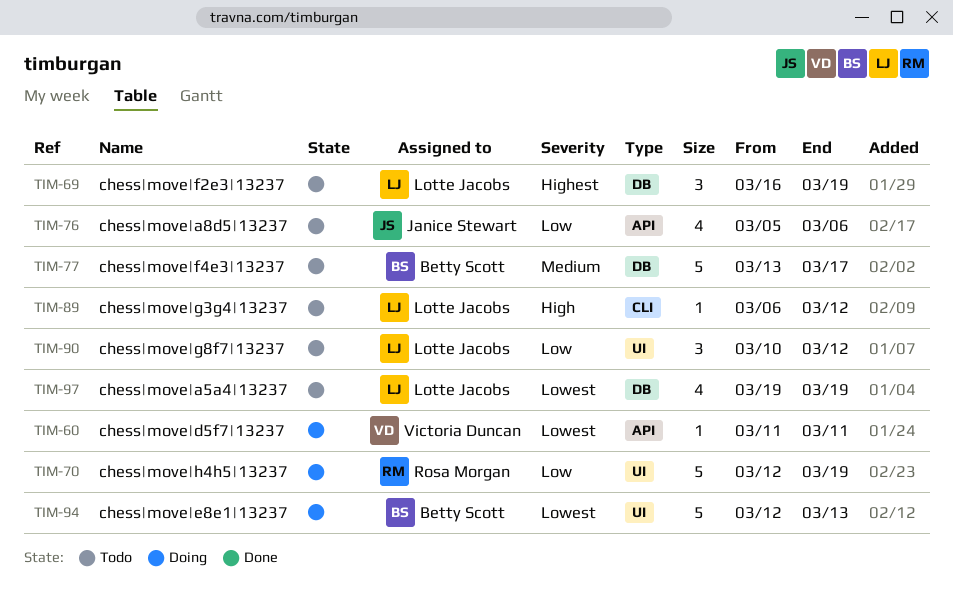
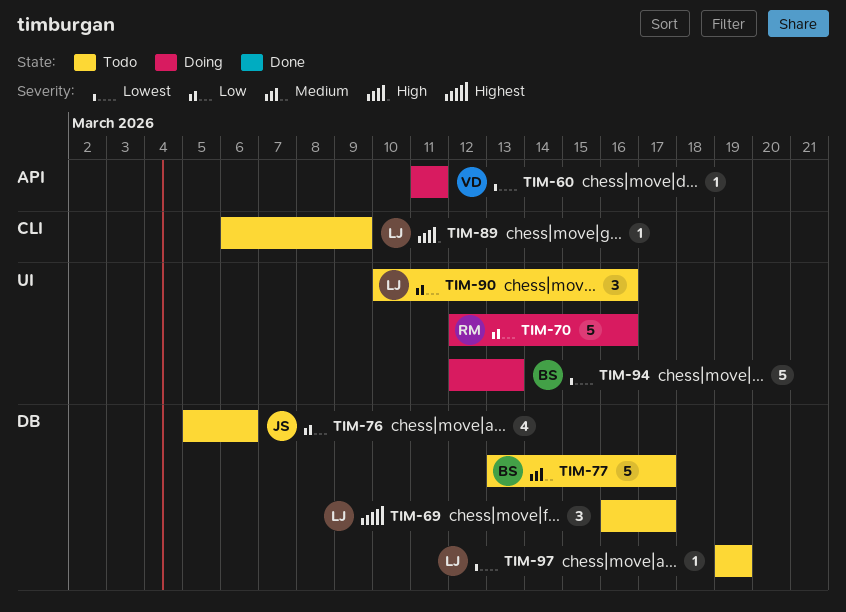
TIM-69, due: Mar 19 -> Mar 17
TIM-70, due: Mar 19 -> Mar 16
TIM-76, label: API -> DB
TIM-89, due: Mar 12 -> Mar 9
TIM-90, due: Mar 12 -> Mar 16
TIM-97, estimate: 4 -> 1

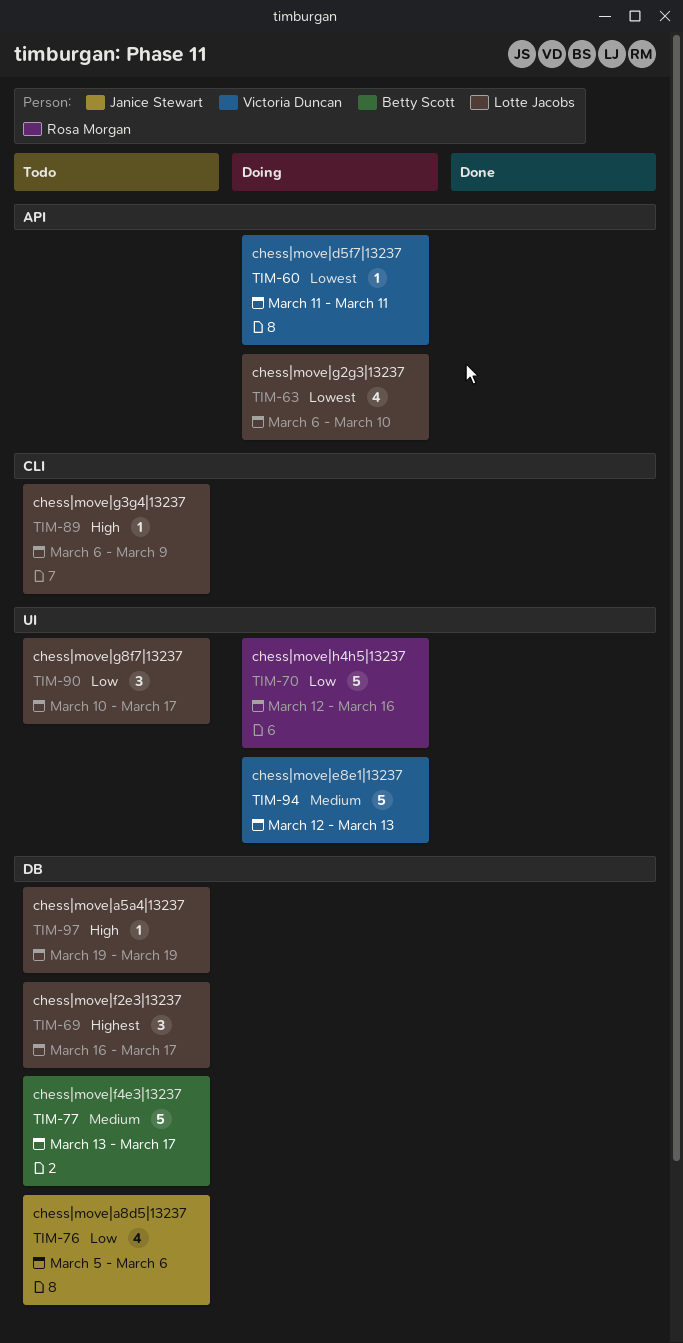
TIM-63: none -> present
TIM-90, due: Mar 16 -> Mar 17
TIM-94, owner: Betty Scott -> Victoria Duncan
TIM-94, priority: Lowest -> Medium
TIM-97, priority: Lowest -> High

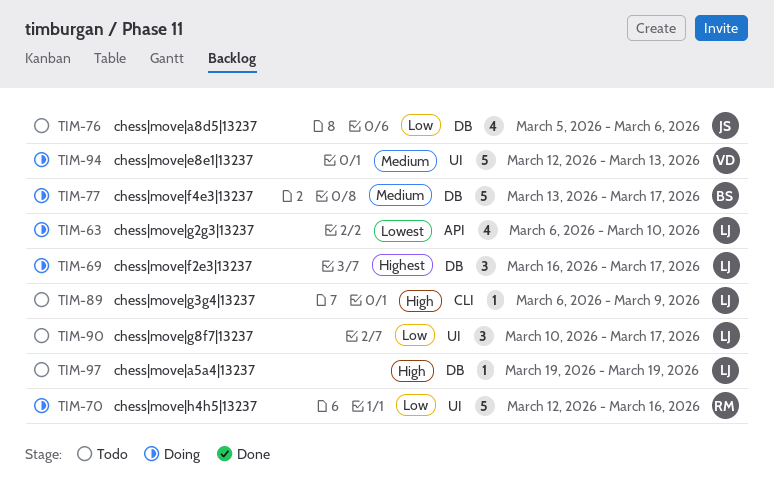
TIM-60: present -> none
TIM-69, status: Todo -> Doing
TIM-77, status: Todo -> Doing

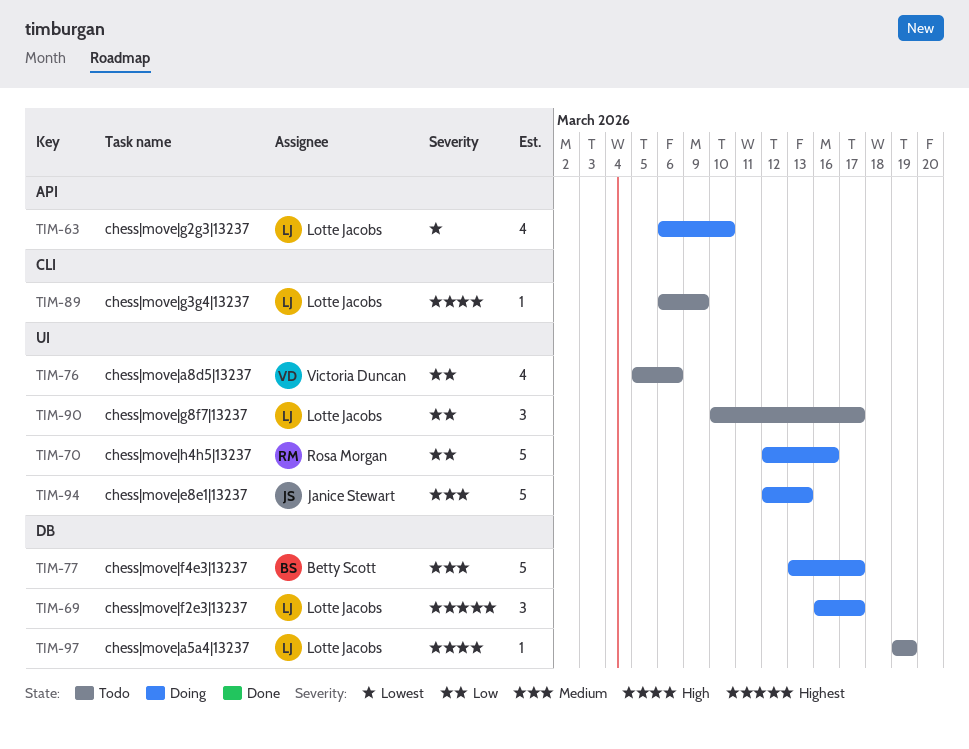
TIM-76, owner: Janice Stewart -> Victoria Duncan
TIM-76, label: DB -> UI
TIM-94, owner: Victoria Duncan -> Janice Stewart

